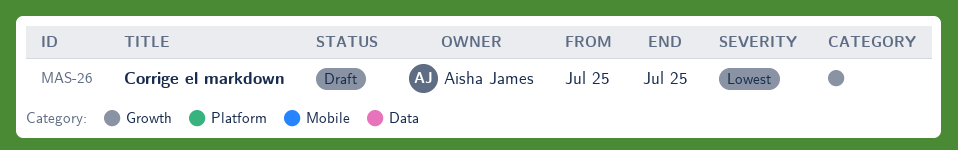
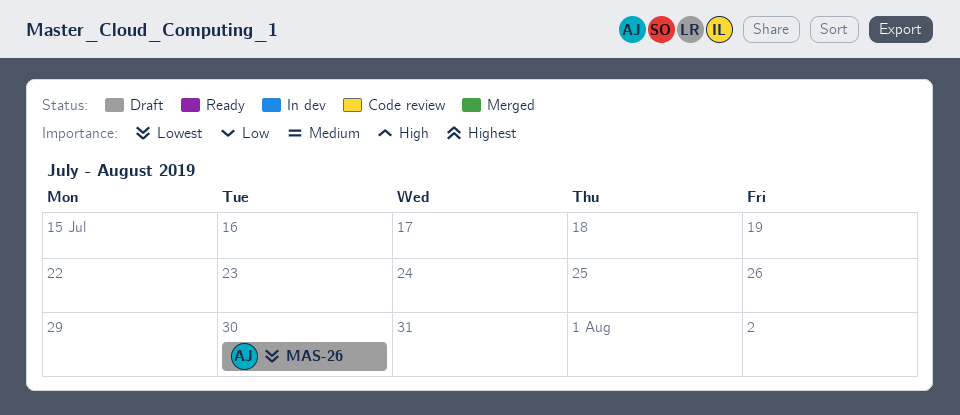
MAS-26, start: Jul 25 -> Jul 30
MAS-26, due: Jul 25 -> Jul 30

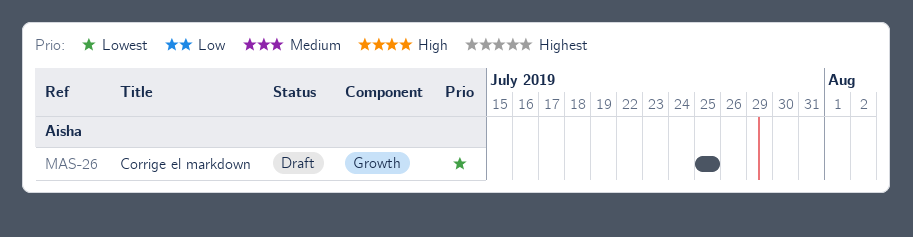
MAS-26, start: Jul 30 -> Jul 25
MAS-26, due: Jul 30 -> Jul 25

